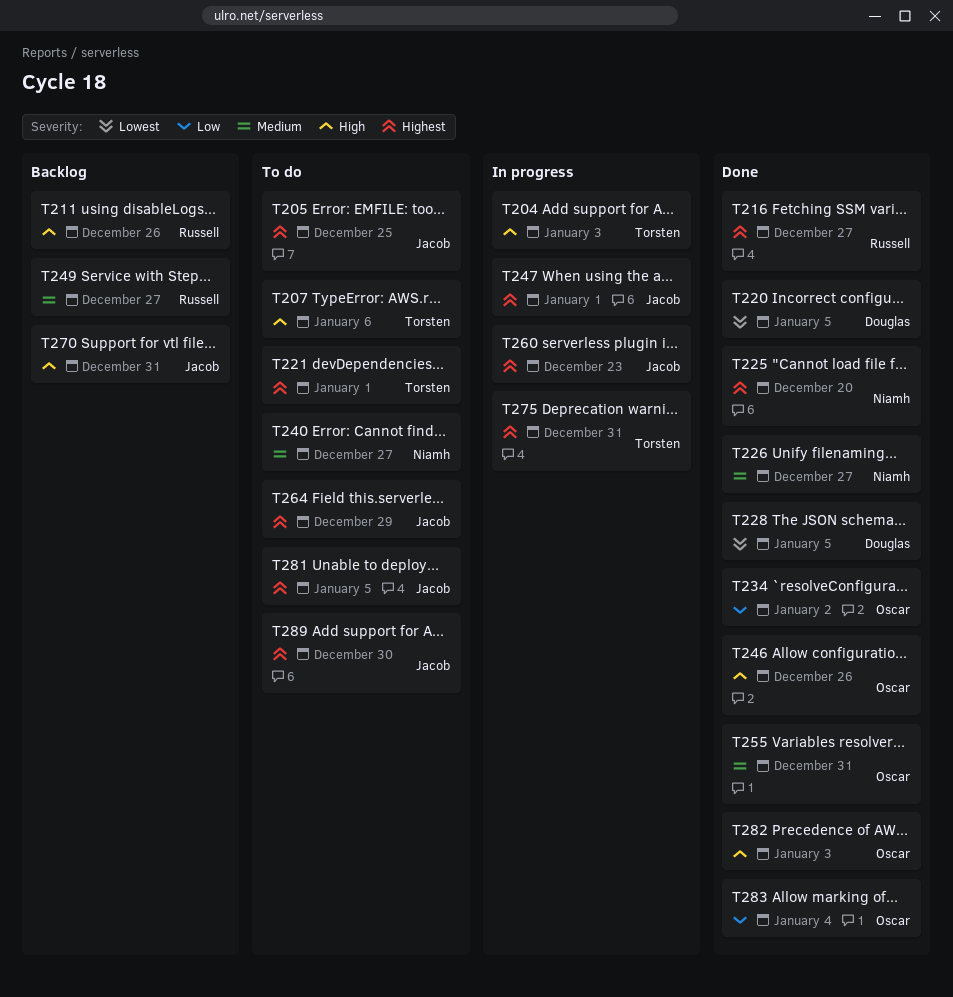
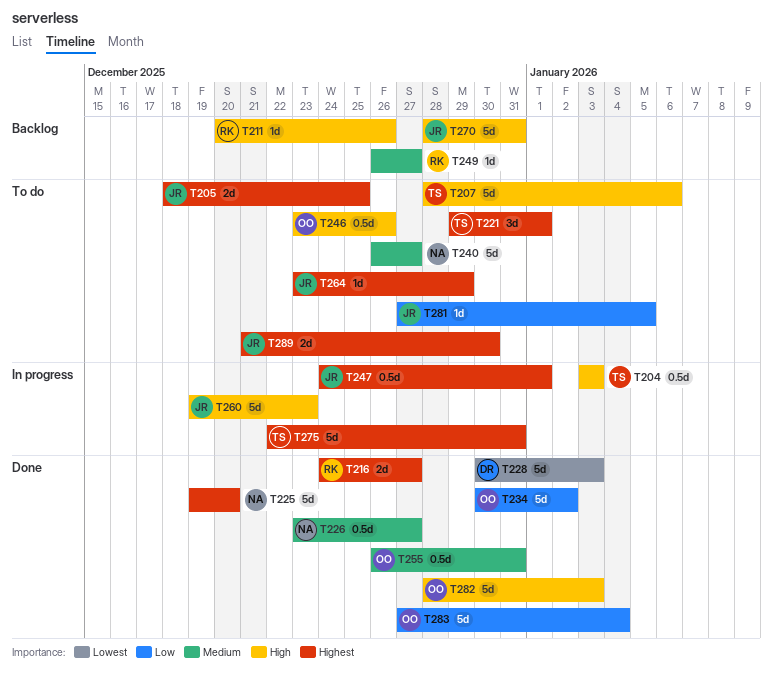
T220: present -> none
T228, due: Jan 5 -> Jan 3
T246, status: Done -> To do
T260, priority: Highest -> High
T281, priority: Highest -> Low

